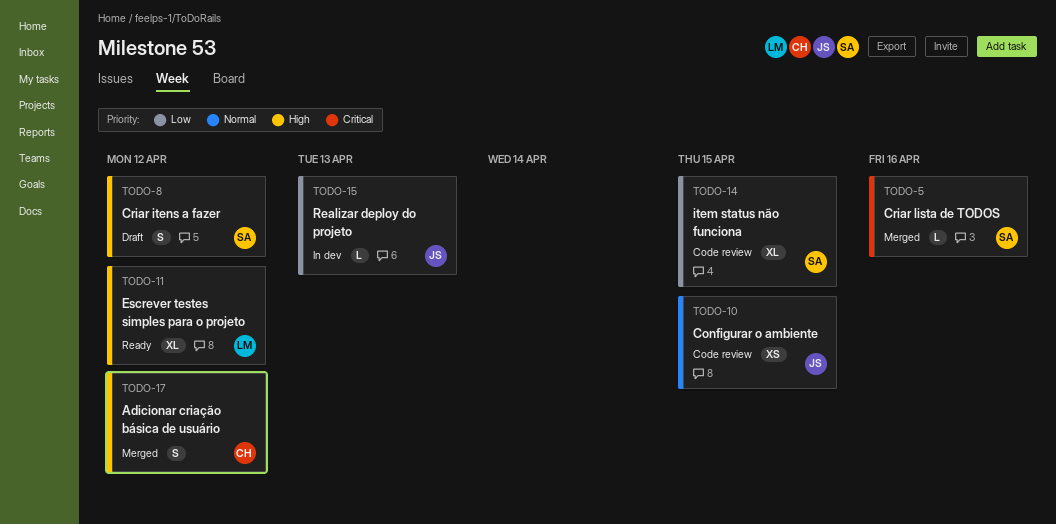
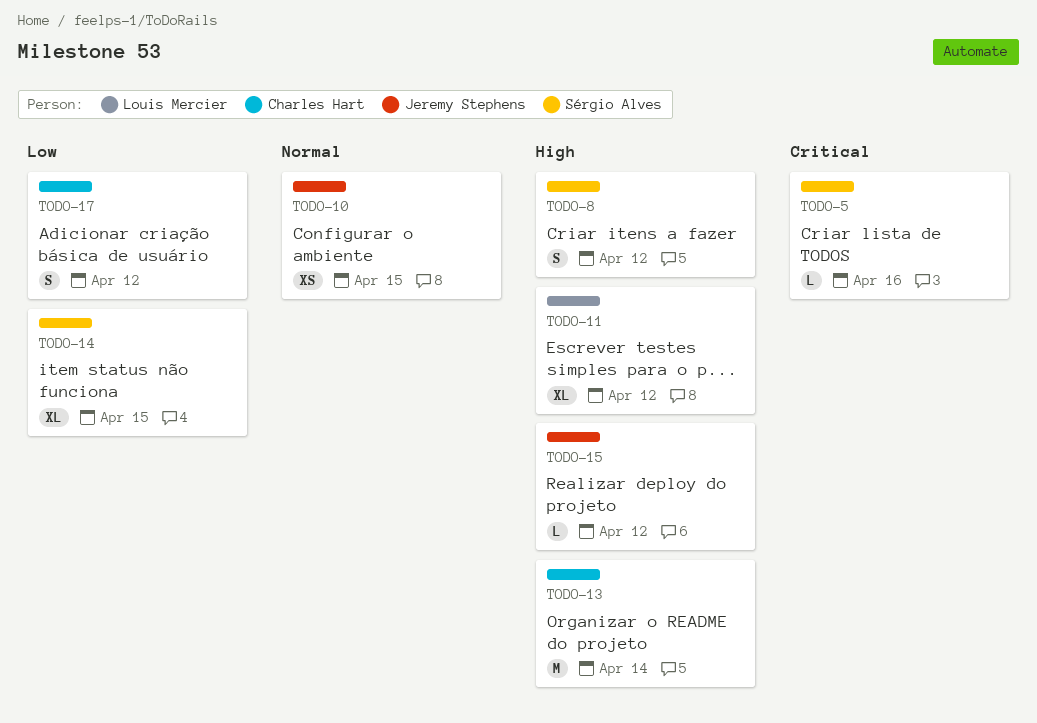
TODO-13: none -> present
TODO-15, priority: Low -> High
TODO-15, due: Apr 13 -> Apr 12
TODO-17, priority: High -> Low

